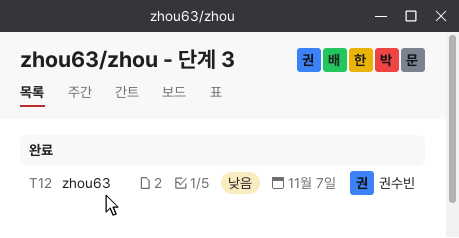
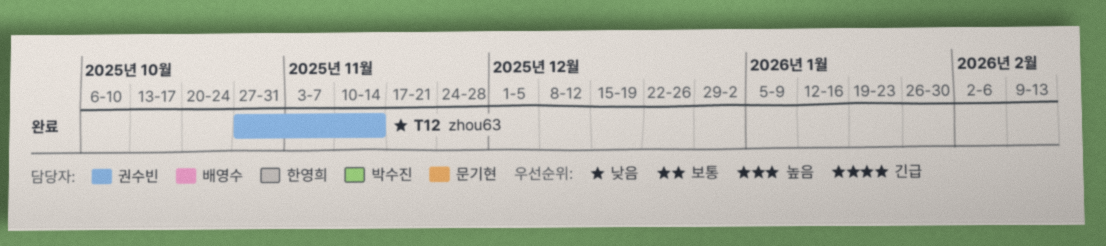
T12, due: Nov 7 -> Nov 14

